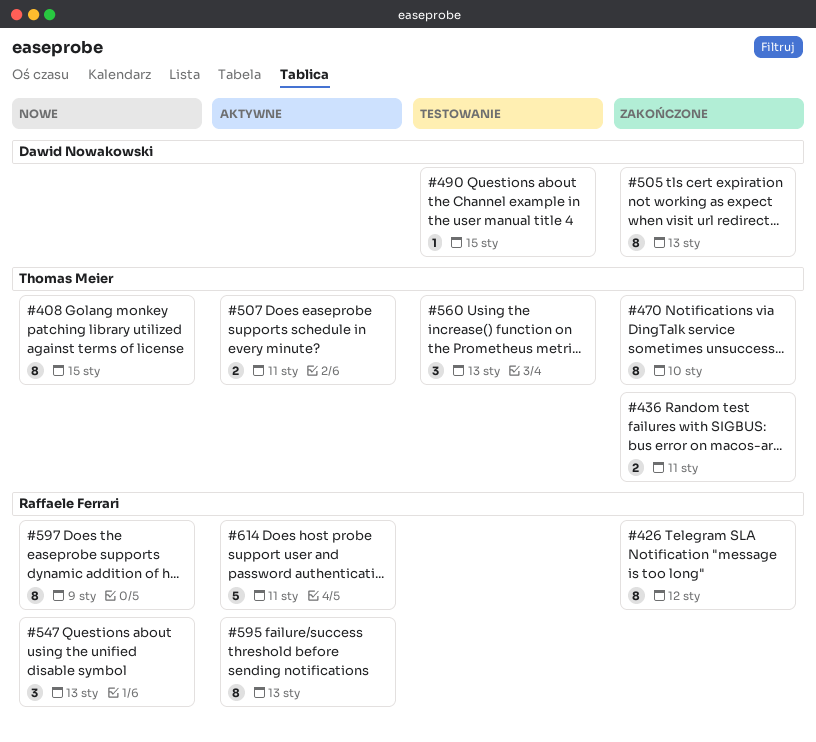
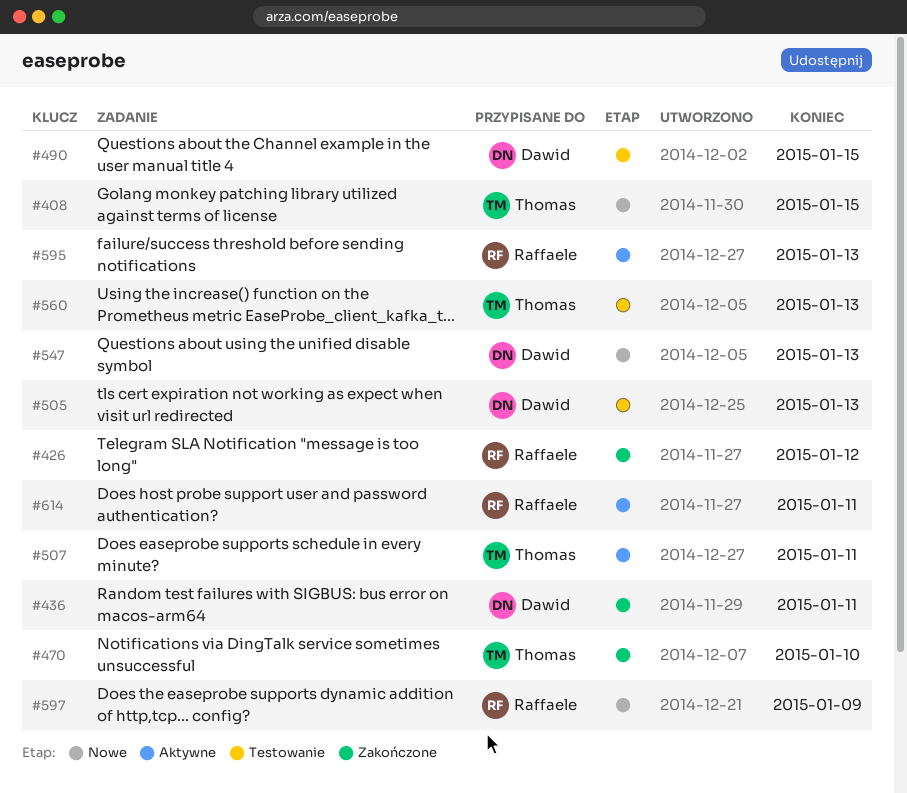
#436, owner: Thomas Meier -> Dawid Nowakowski
#505, status: Zakończone -> Testowanie
#547, owner: Raffaele Ferrari -> Dawid Nowakowski

